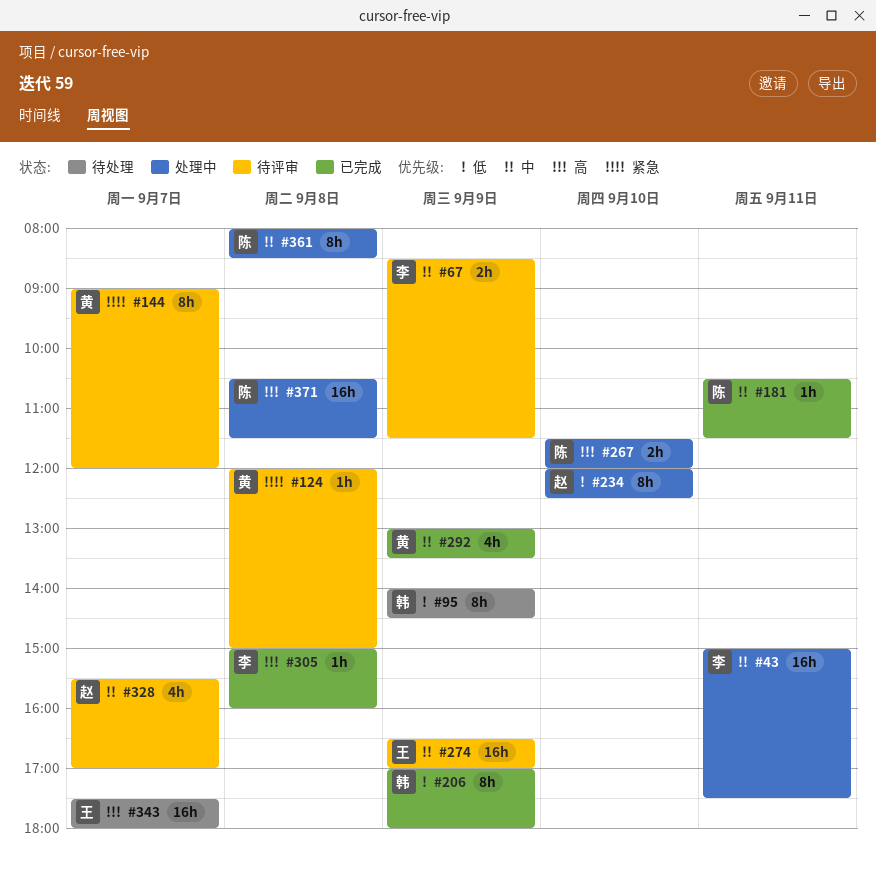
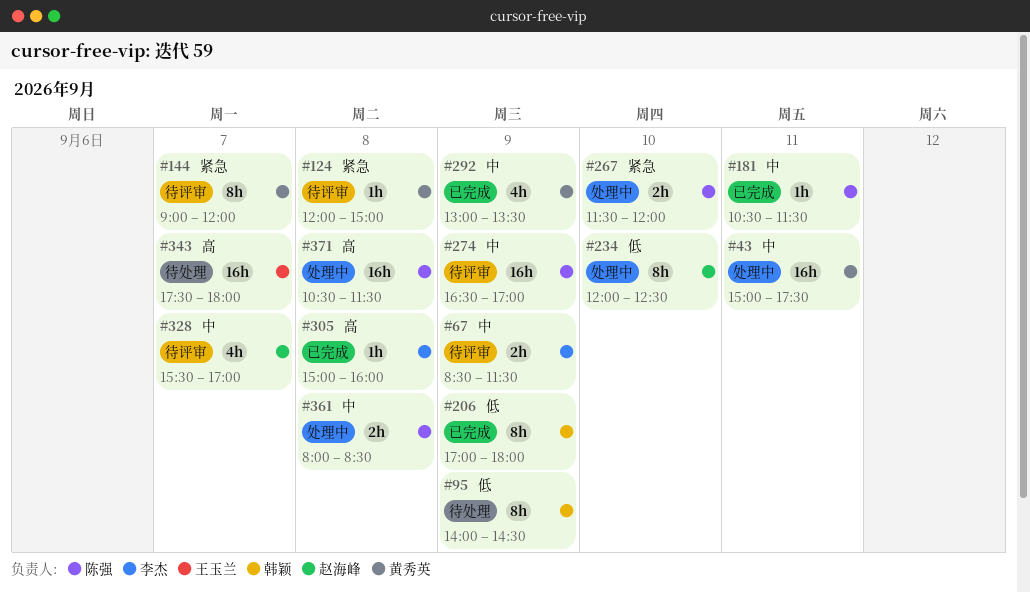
#43, owner: 李杰 -> 黄秀英
#267, priority: 高 -> 紧急
#274, owner: 王玉兰 -> 陈强
#361, estimate: 8h -> 2h

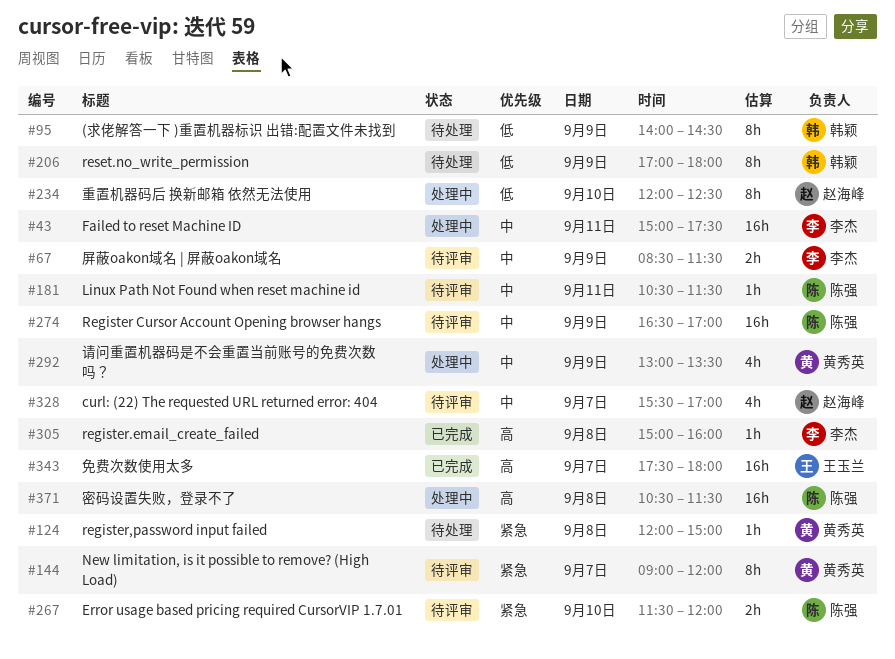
#43, owner: 黄秀英 -> 李杰
#124, status: 待评审 -> 待处理
#181, status: 已完成 -> 待评审
#206, status: 已完成 -> 待处理
#267, status: 处理中 -> 待评审
#292, status: 已完成 -> 处理中
#343, status: 待处理 -> 已完成
#361: present -> none

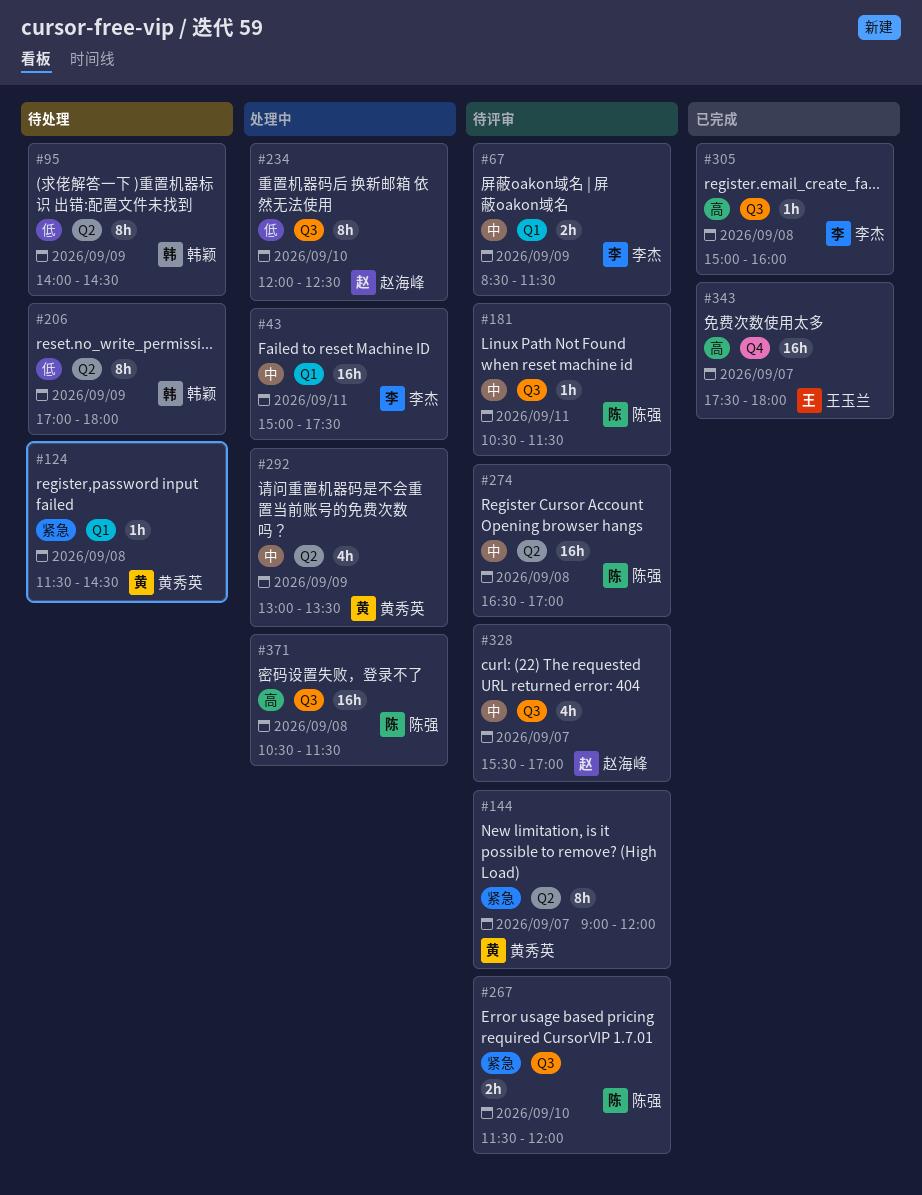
#124, begins: 12:00 -> 11:30
#124, ends: 15:00 -> 14:30
#274, day: Sep 9 -> Sep 8

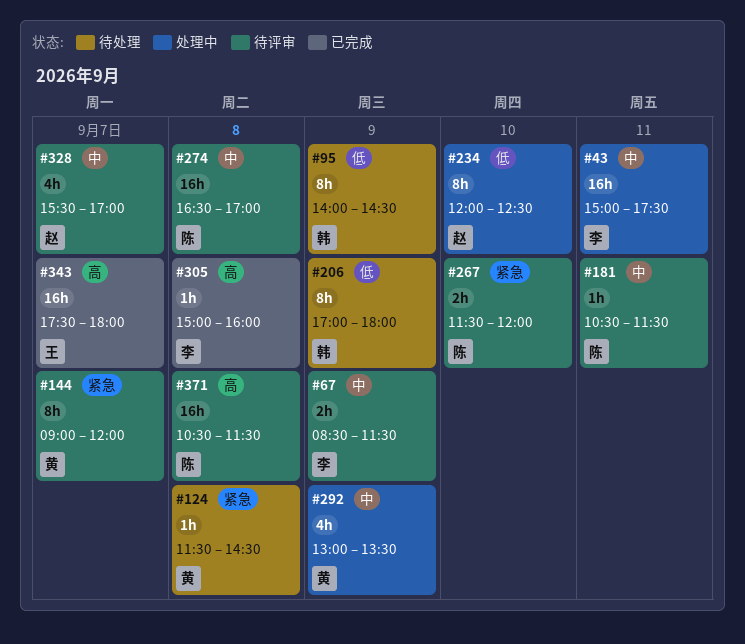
#371, status: 处理中 -> 待评审

